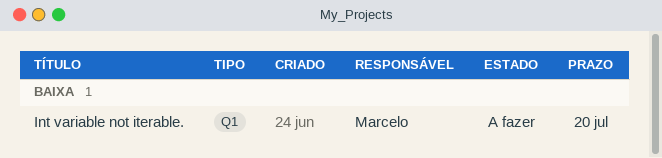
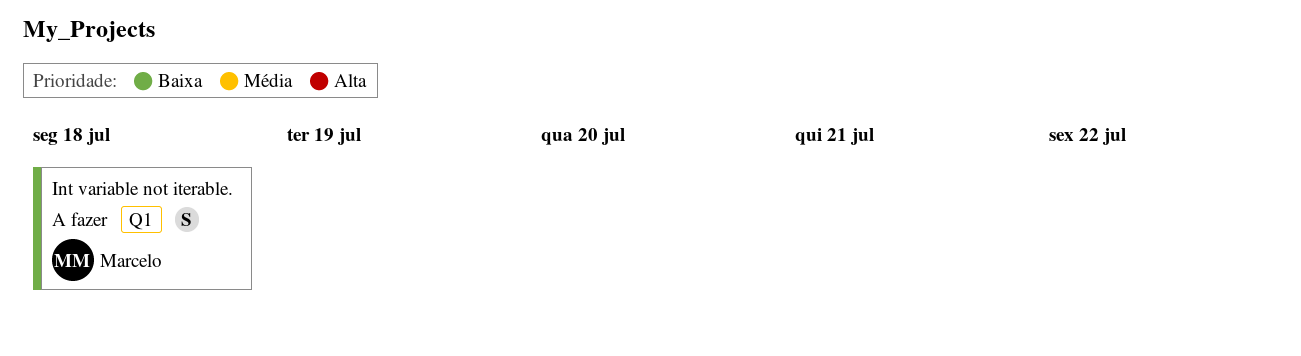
Int variable not iterable., due: Jul 20 -> Jul 18

